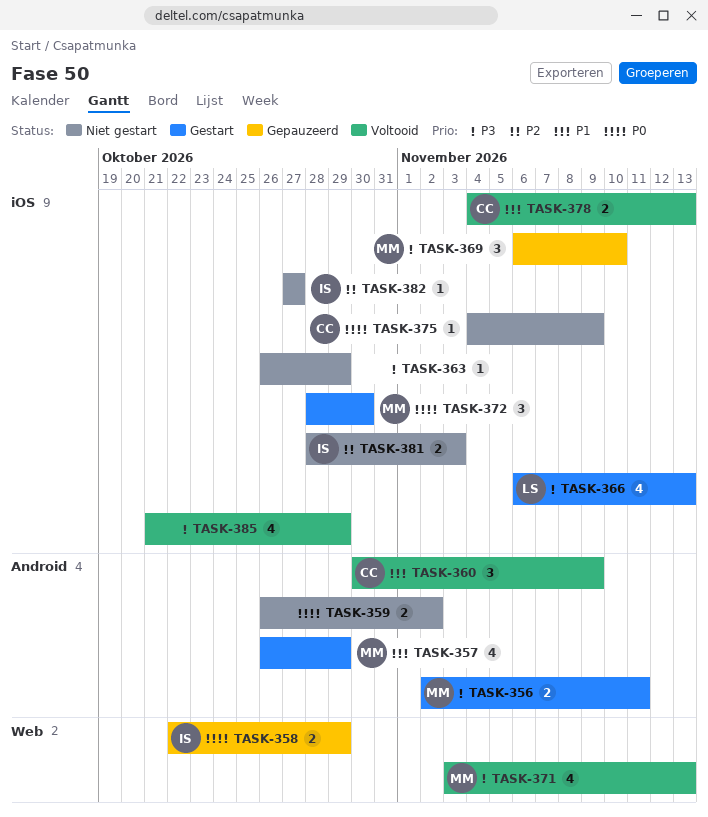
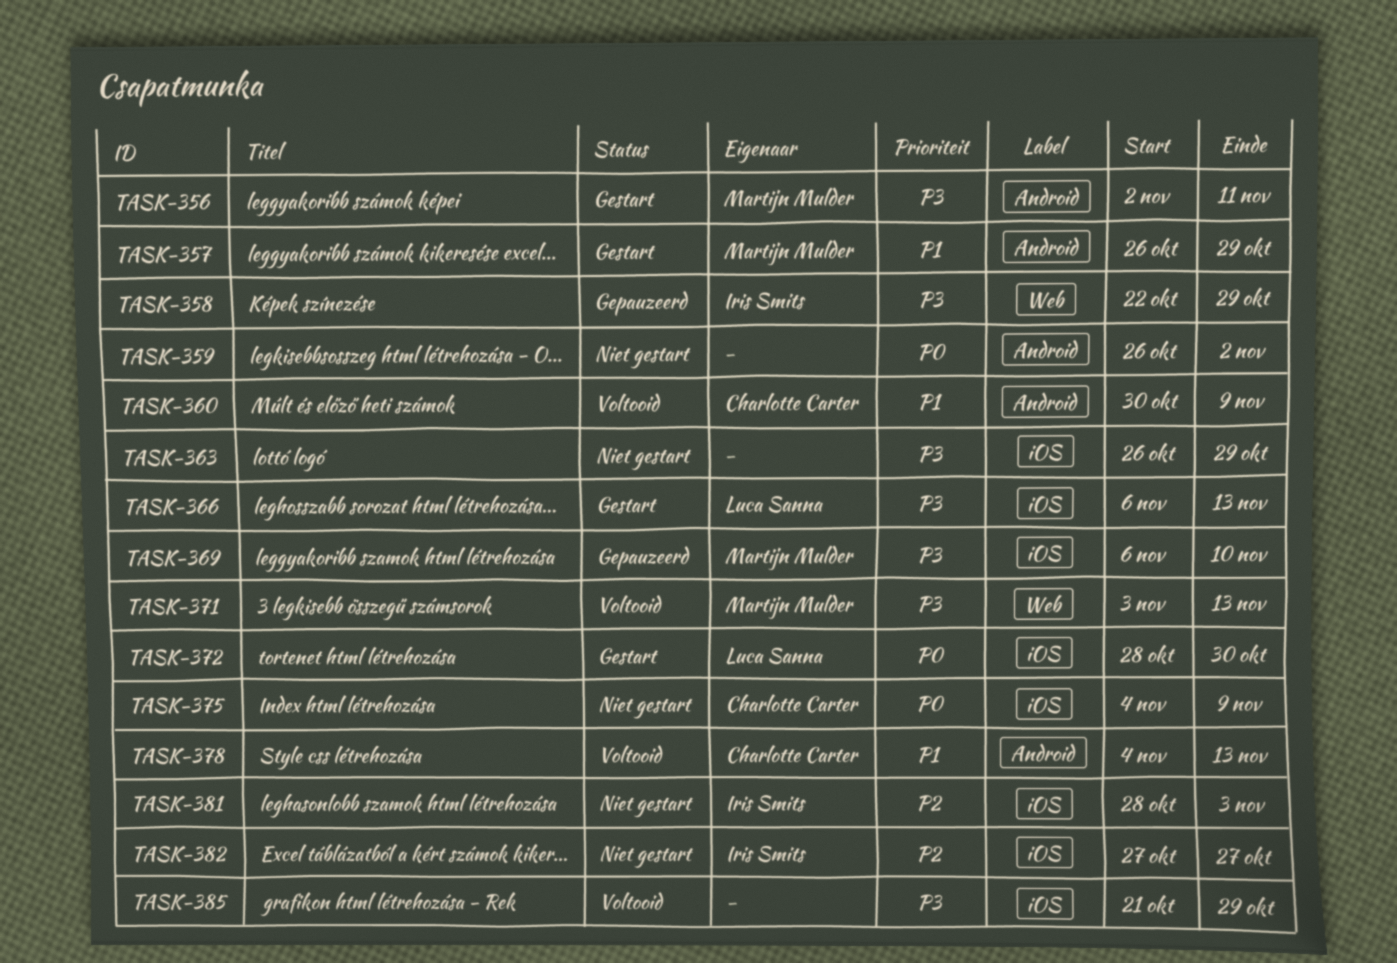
TASK-358, priority: P0 -> P3
TASK-372, owner: Martijn Mulder -> Luca Sanna
TASK-378, label: iOS -> Android

